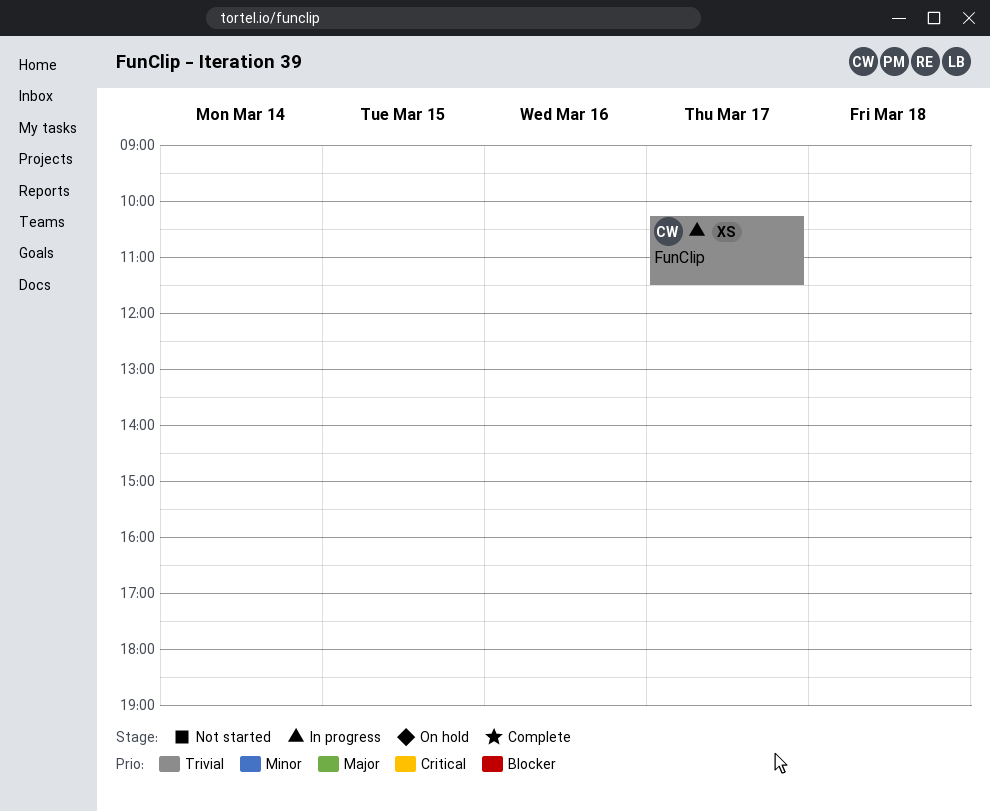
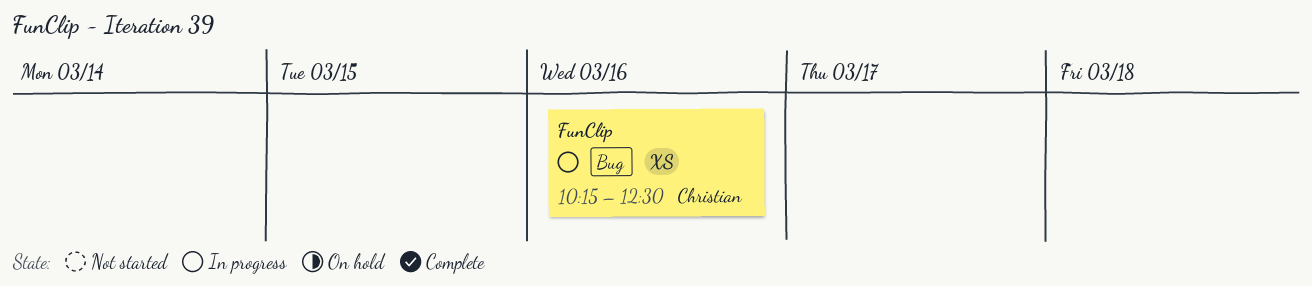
FunClip, day: Mar 17 -> Mar 16
FunClip, ends: 11:30 -> 12:30

